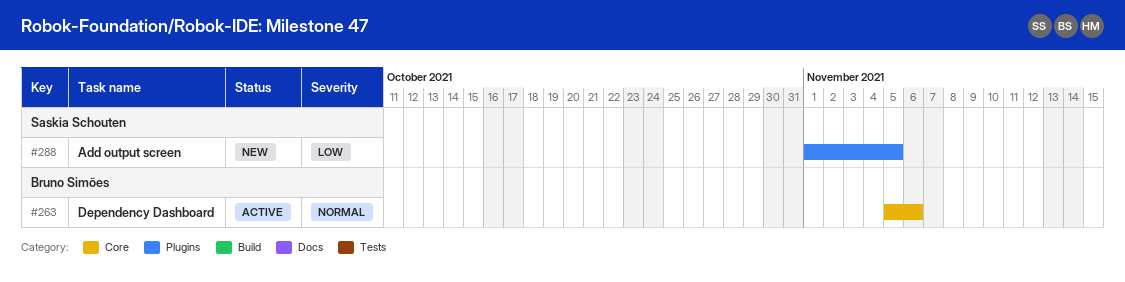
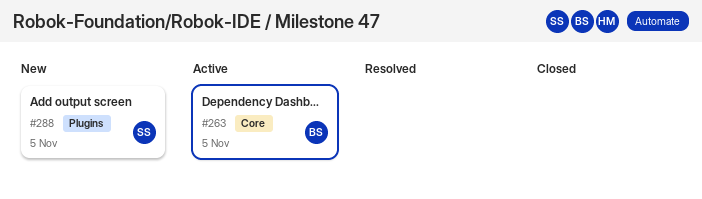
#263, due: Nov 6 -> Nov 5

